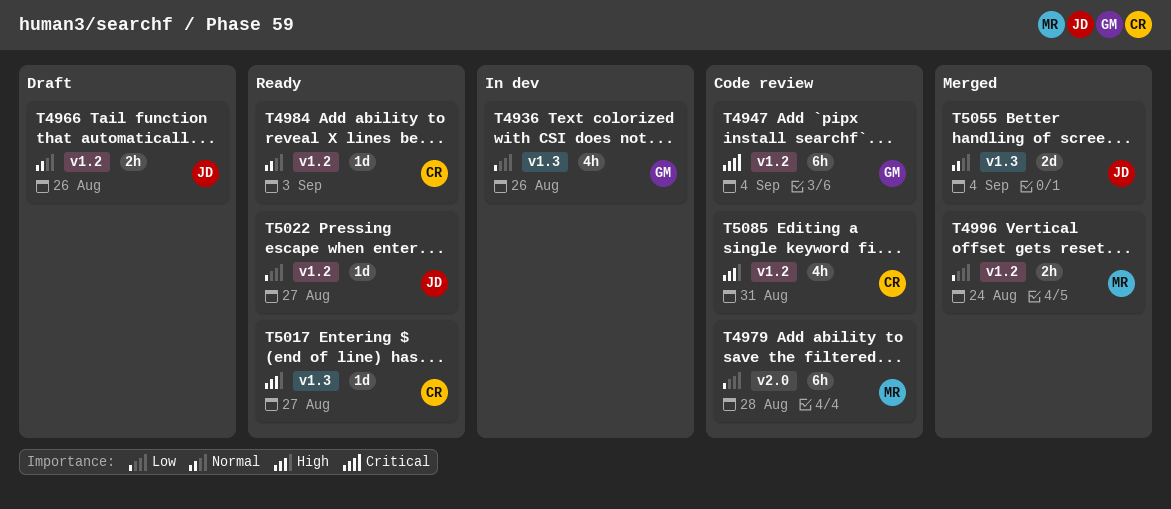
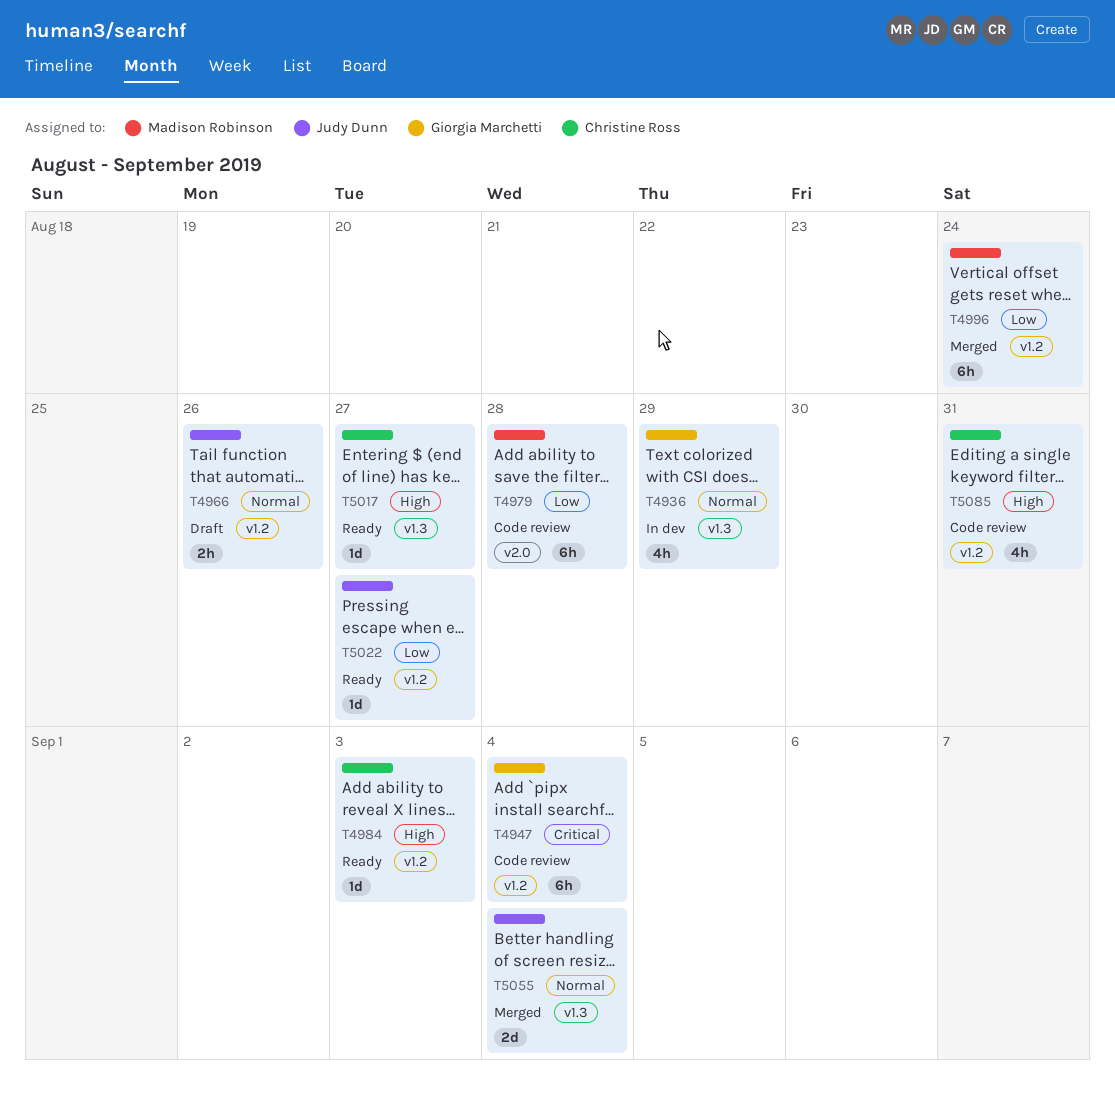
T4936, priority: Low -> Normal
T4936, due: Aug 26 -> Aug 29
T4984, priority: Normal -> High
T4996, estimate: 2h -> 6h

